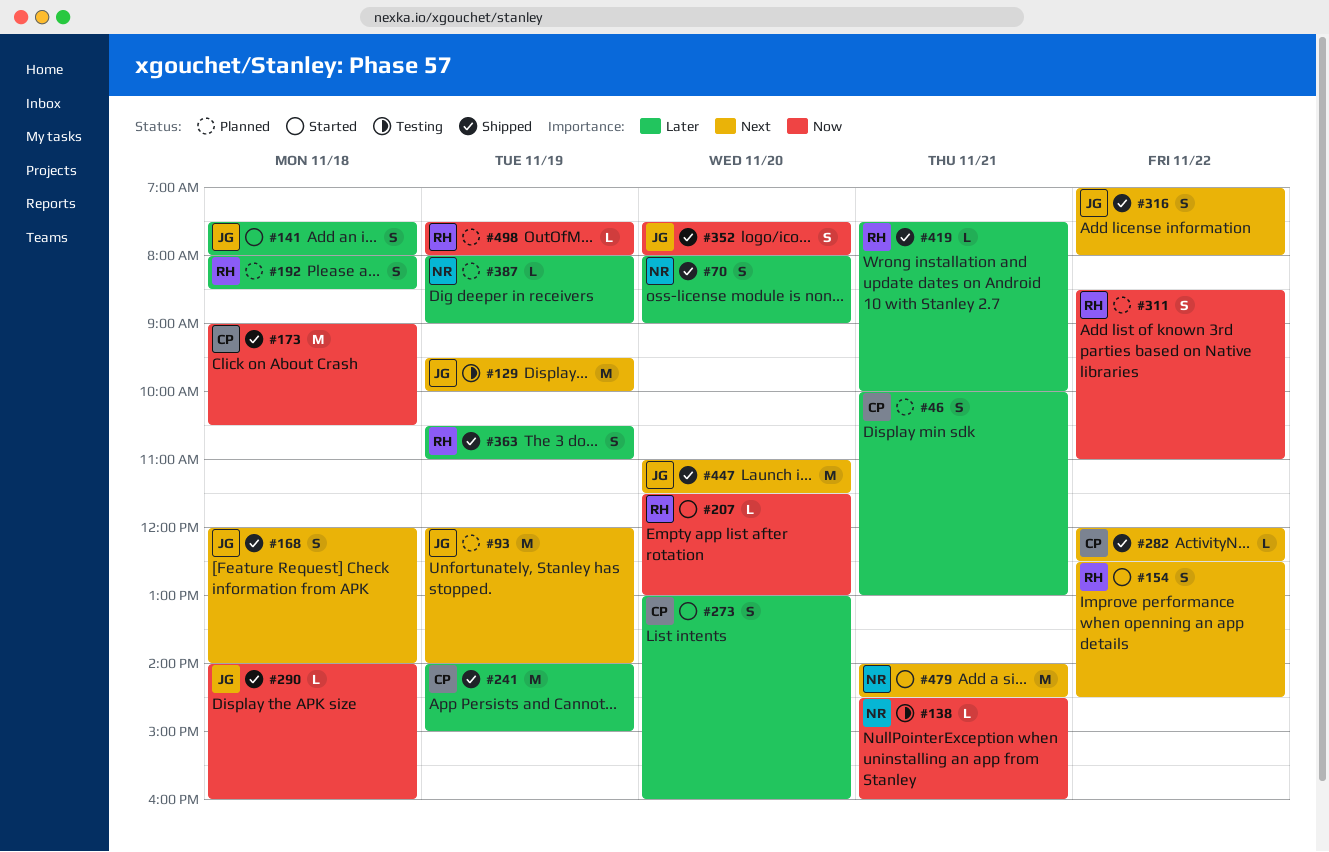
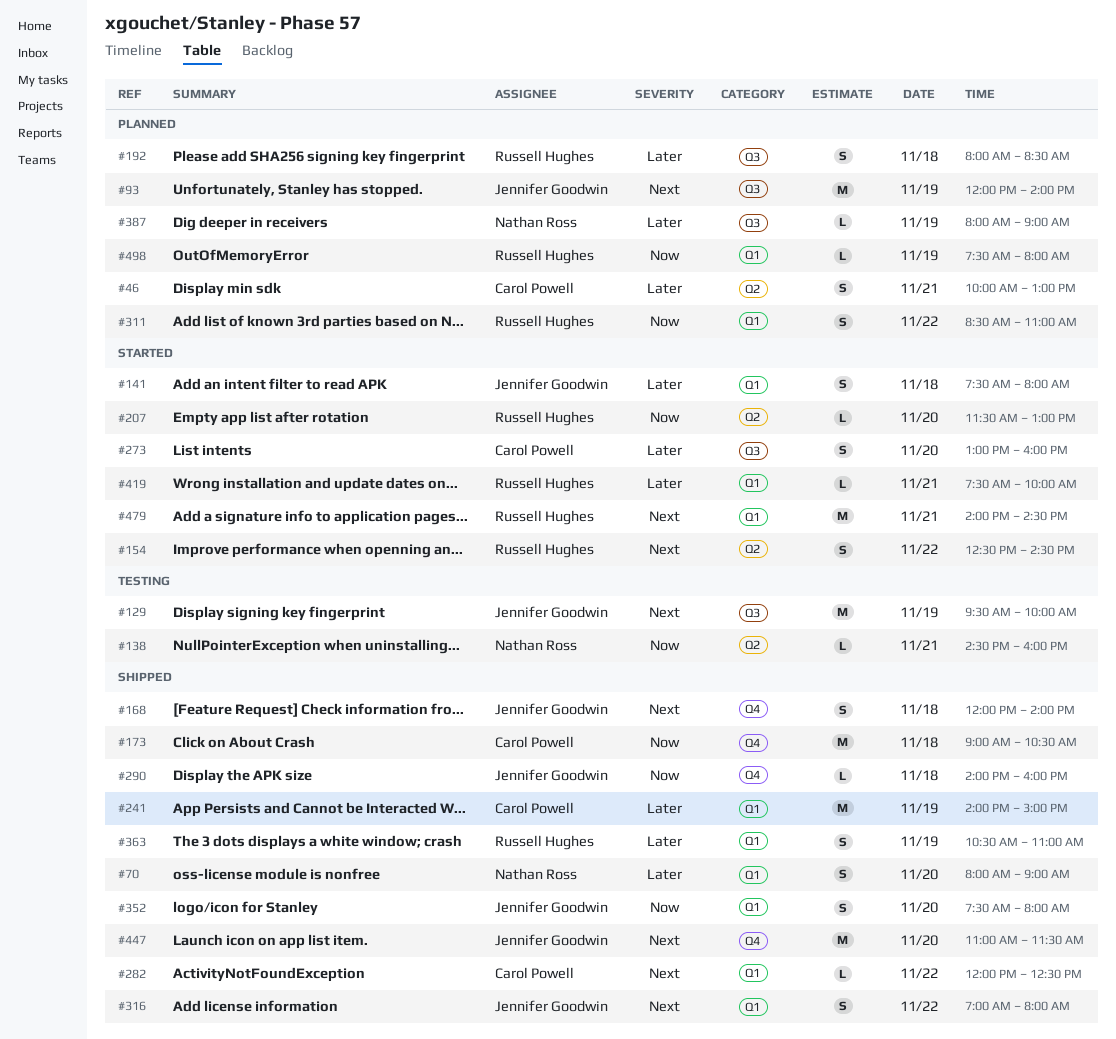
#419, status: Shipped -> Started
#479, owner: Nathan Ross -> Russell Hughes

